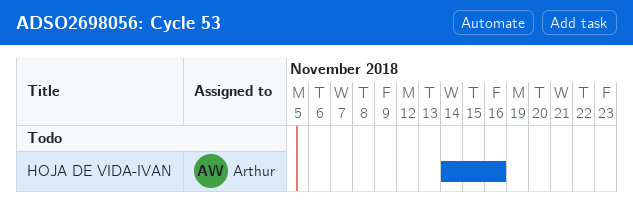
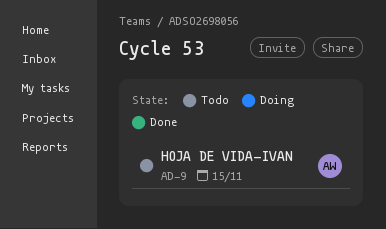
HOJA DE VIDA-IVAN, due: Nov 16 -> Nov 15

